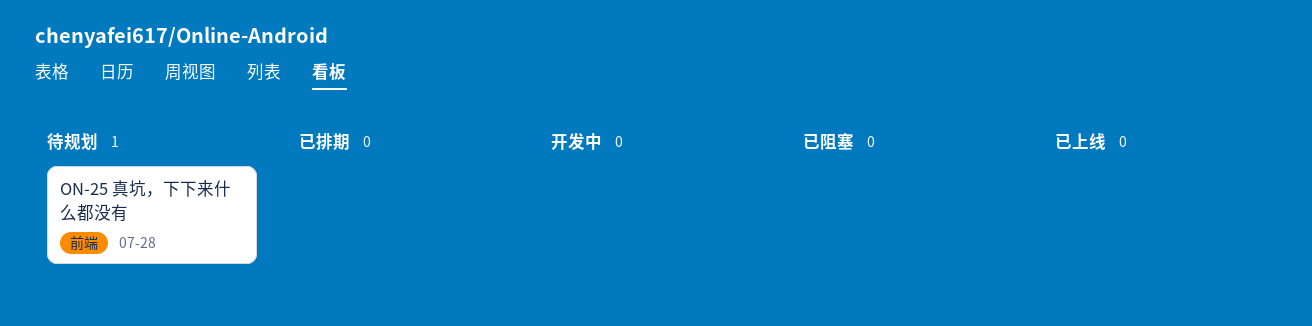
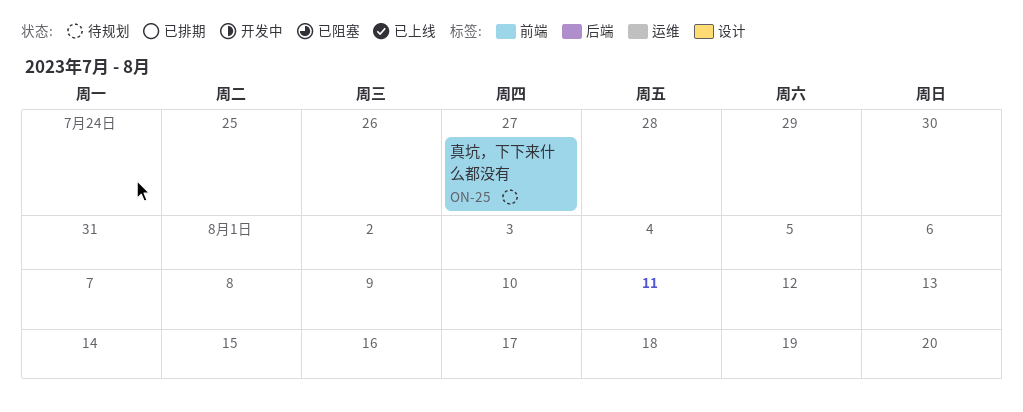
ON-25, due: Jul 28 -> Jul 27

